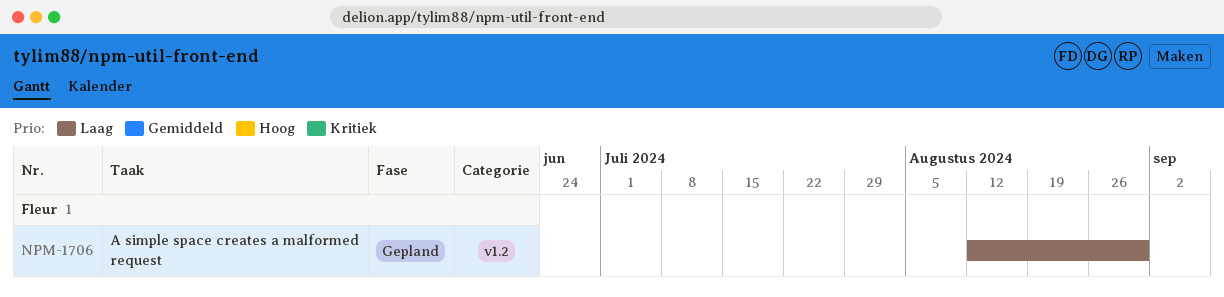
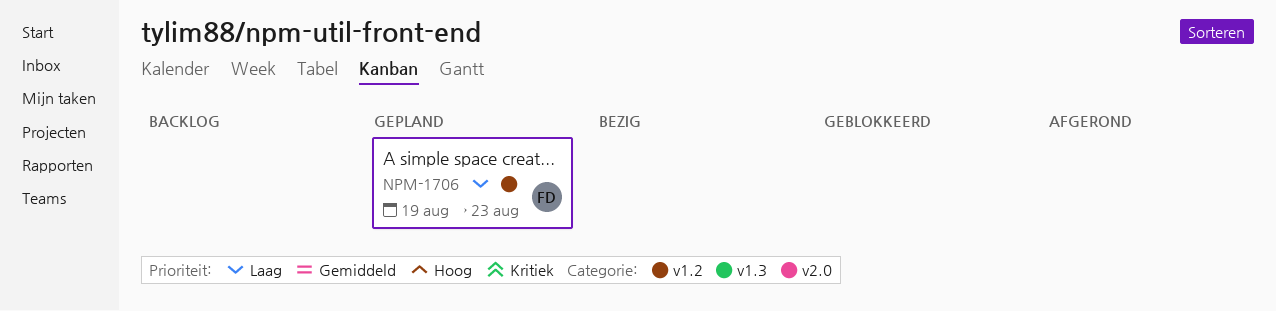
NPM-1706, start: Aug 12 -> Aug 19
NPM-1706, due: Aug 30 -> Aug 23

